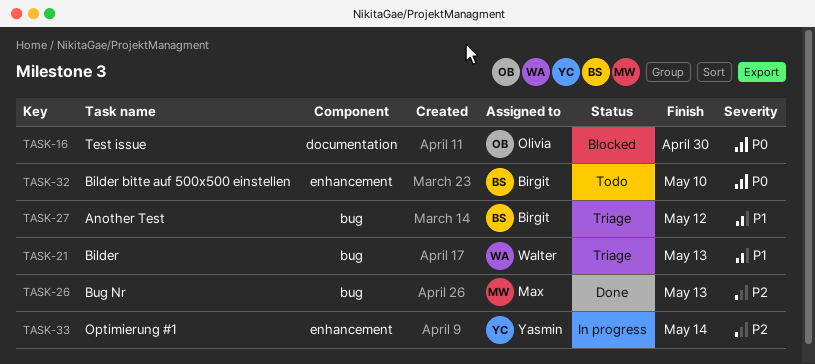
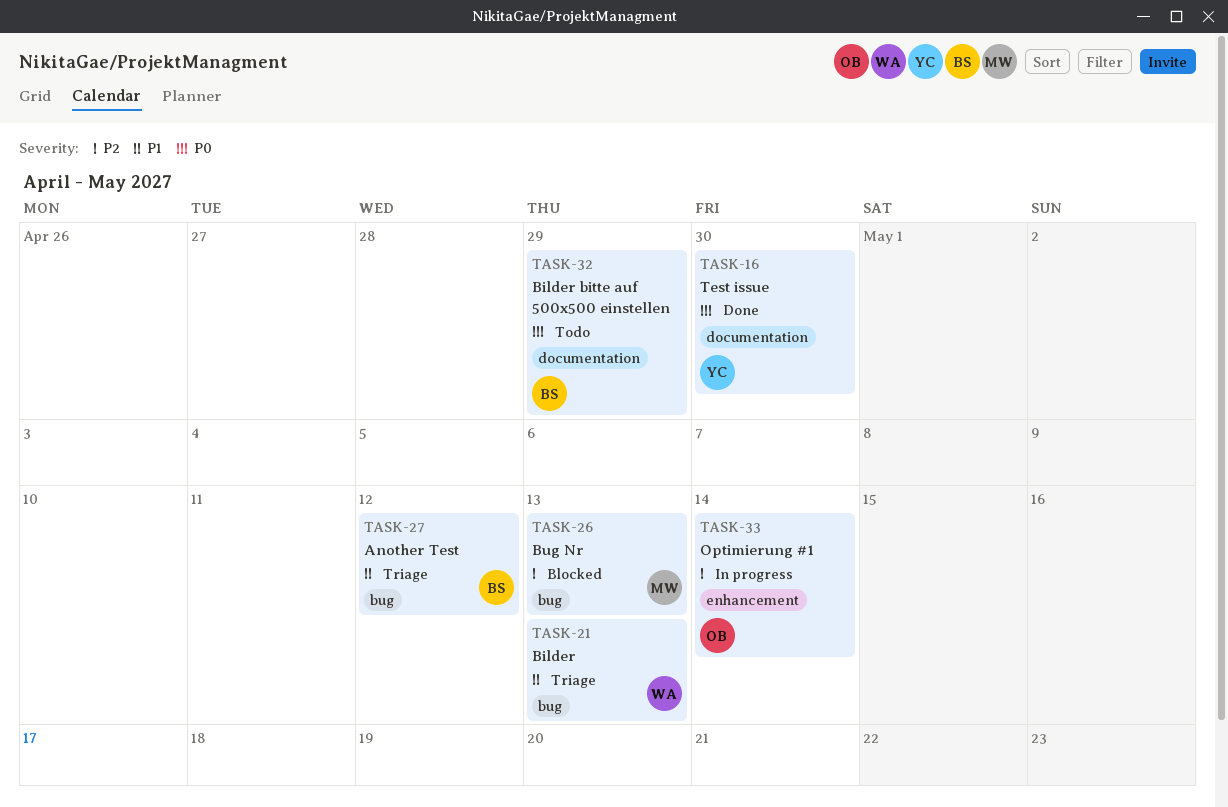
TASK-16, status: Blocked -> Done
TASK-16, owner: Olivia -> Yasmin
TASK-26, status: Done -> Blocked
TASK-32, label: enhancement -> documentation
TASK-32, due: May 10 -> Apr 29
TASK-33, owner: Yasmin -> Olivia

